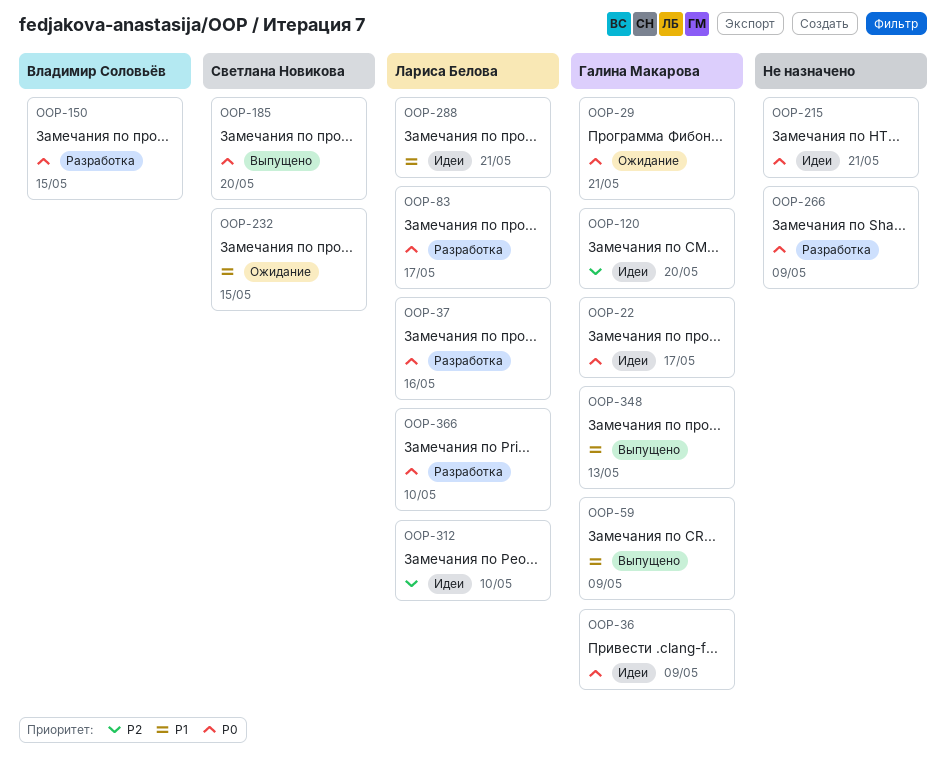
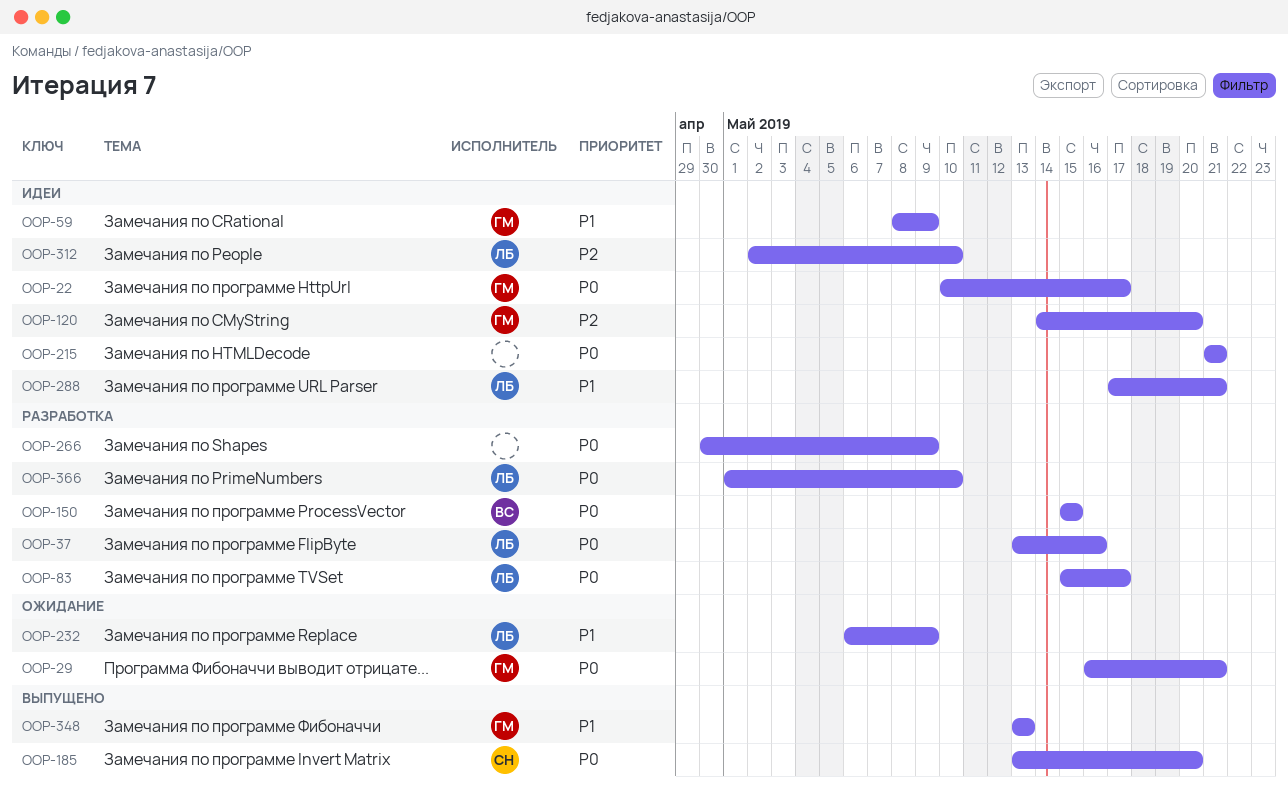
OOP-36: present -> none
OOP-59, status: Выпущено -> Идеи
OOP-232, owner: Светлана Новикова -> Лариса Белова
OOP-232, due: May 15 -> May 9

